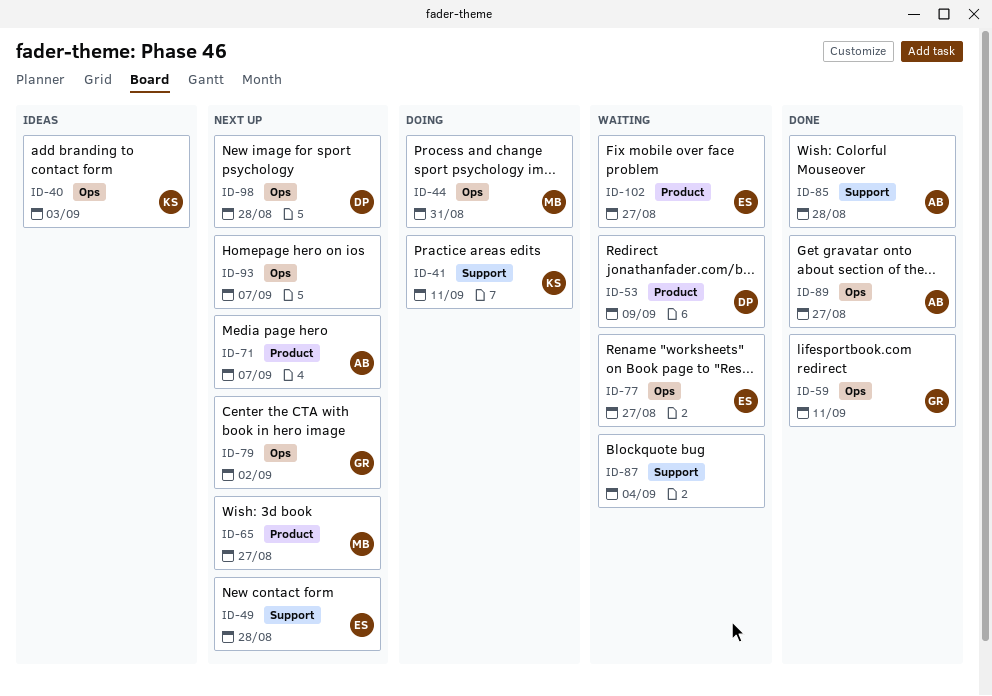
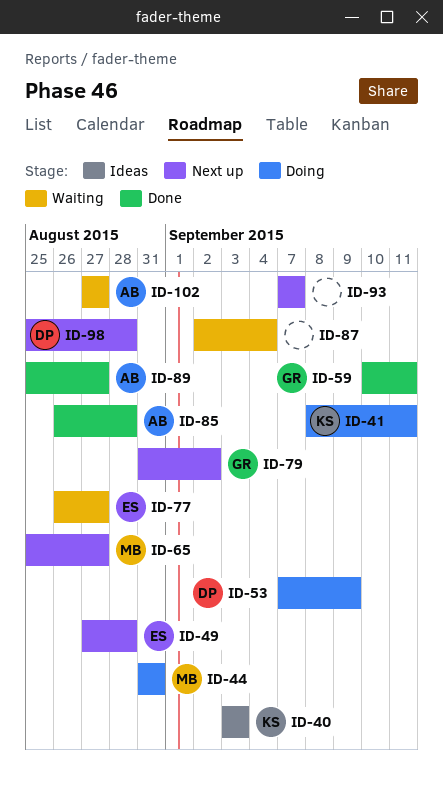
ID-53, status: Waiting -> Doing
ID-71: present -> none
ID-102, owner: ES -> AB

